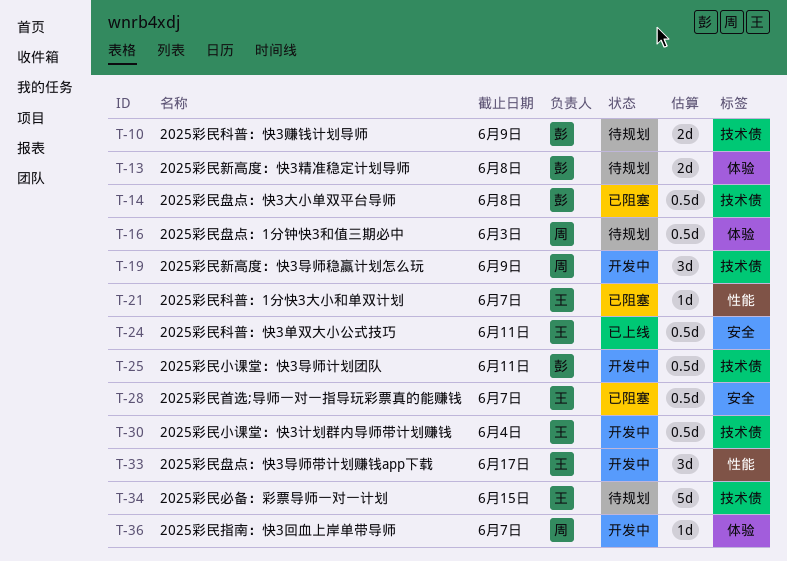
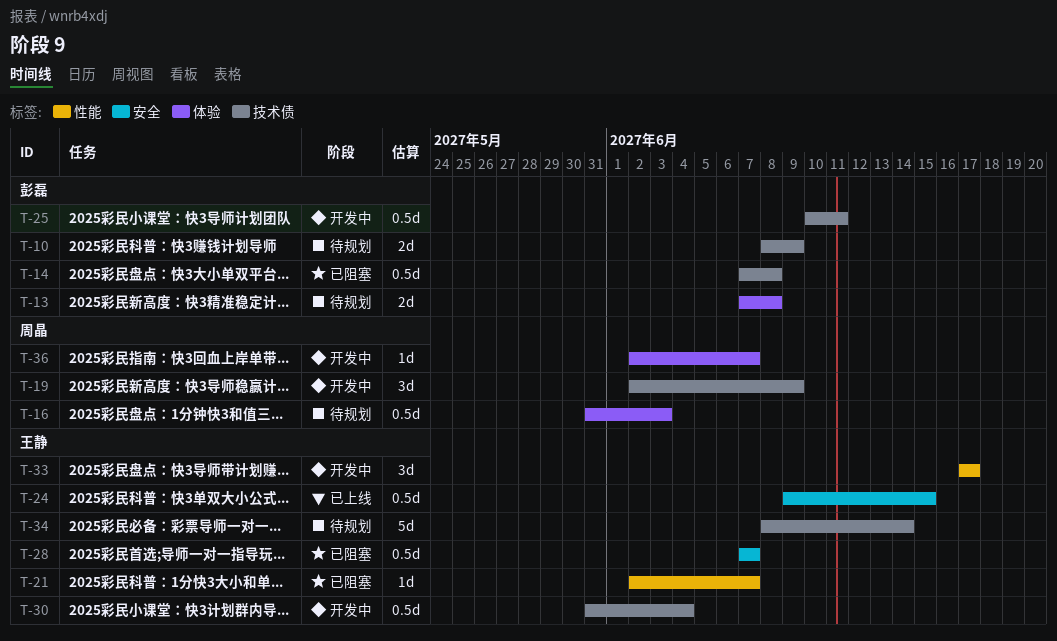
T-24, due: Jun 11 -> Jun 15
T-34, due: Jun 15 -> Jun 14

